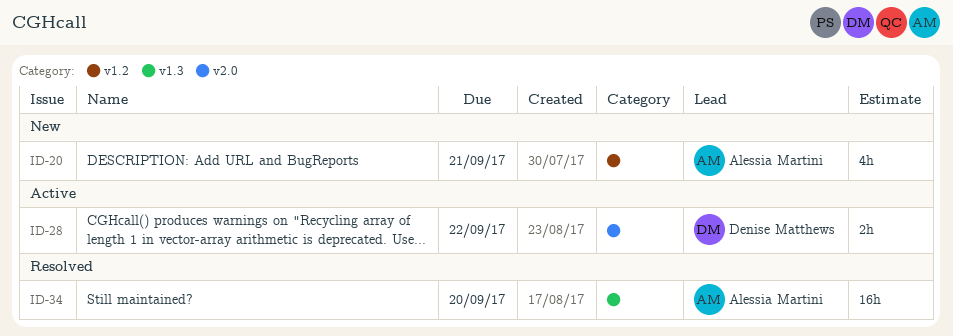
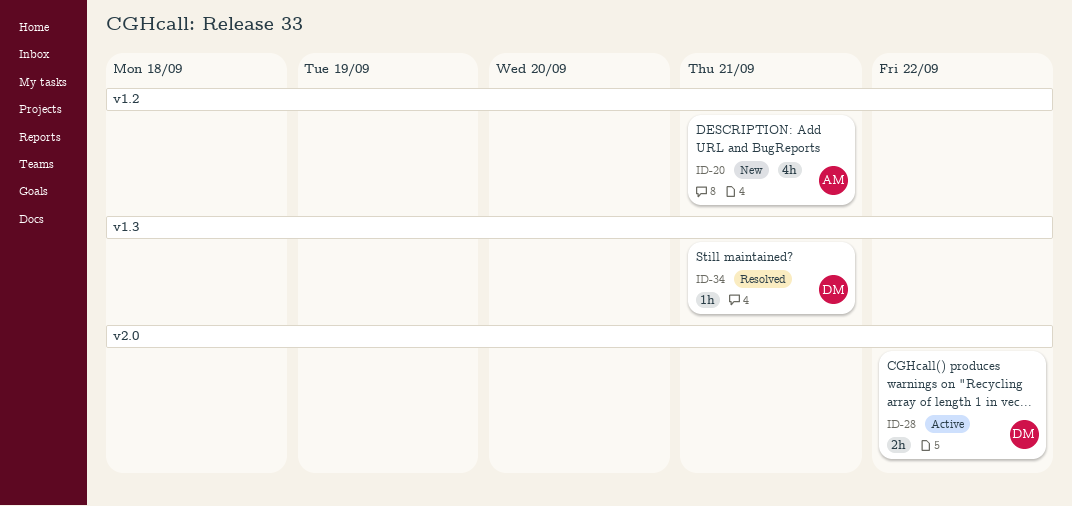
ID-34, owner: Alessia Martini -> Denise Matthews
ID-34, estimate: 16h -> 1h
ID-34, due: Sep 20 -> Sep 21

